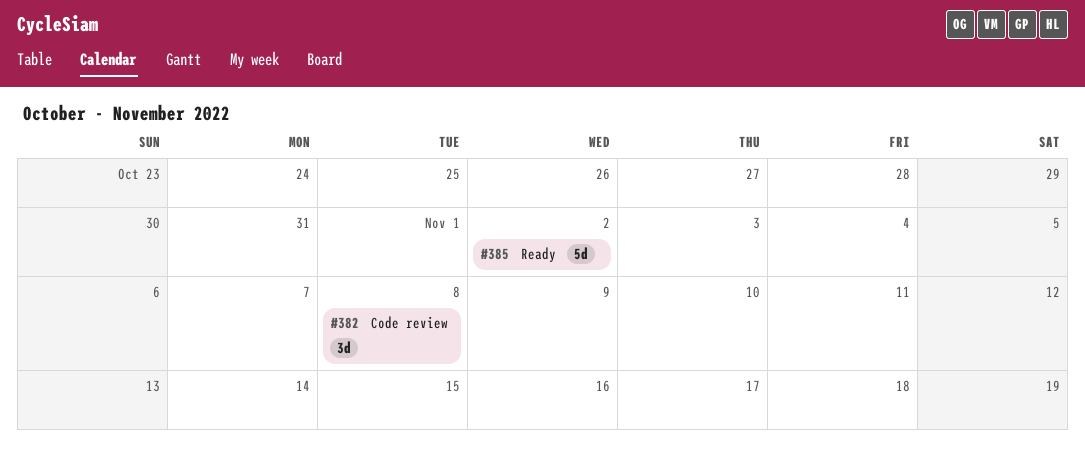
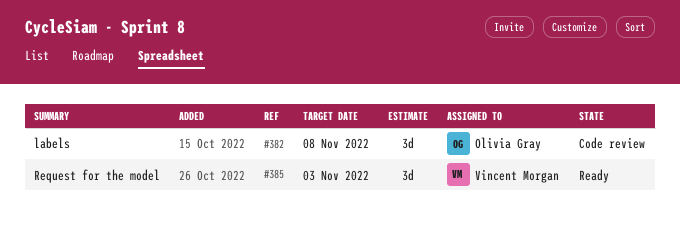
#385, estimate: 5d -> 3d
#385, due: Nov 2 -> Nov 3

